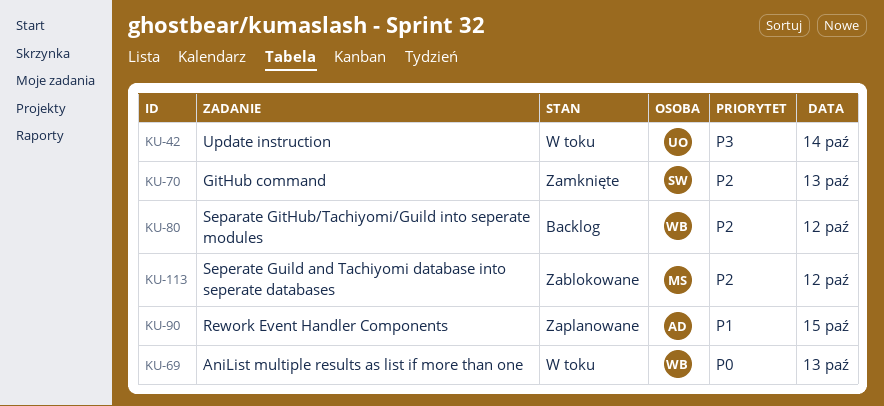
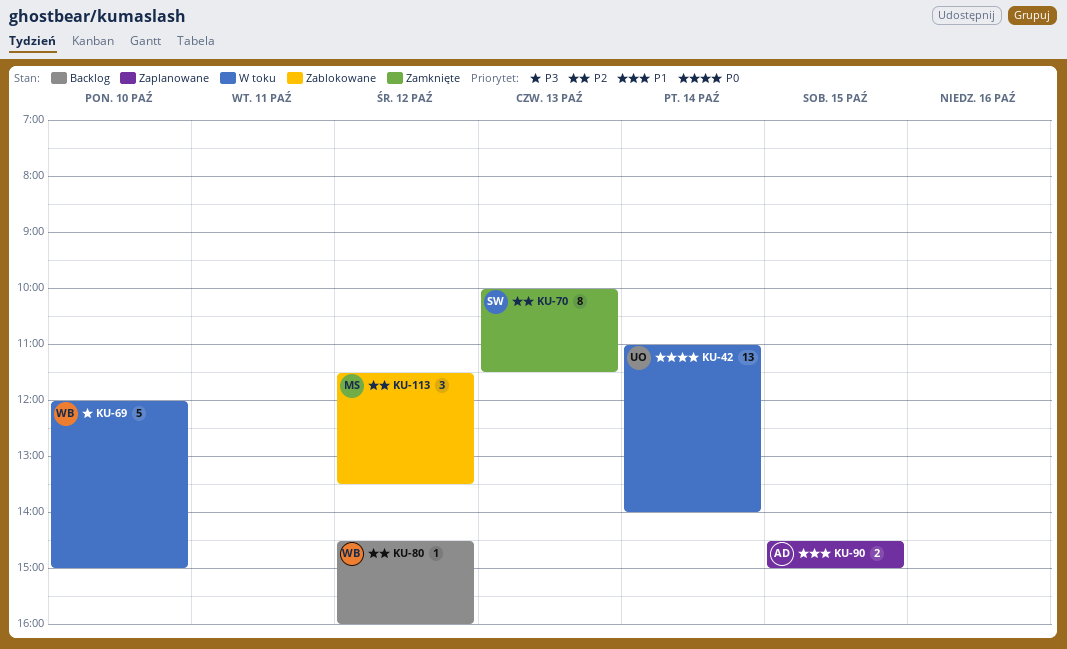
KU-42, priority: P3 -> P0
KU-69, priority: P0 -> P3
KU-69, day: Oct 13 -> Oct 10

